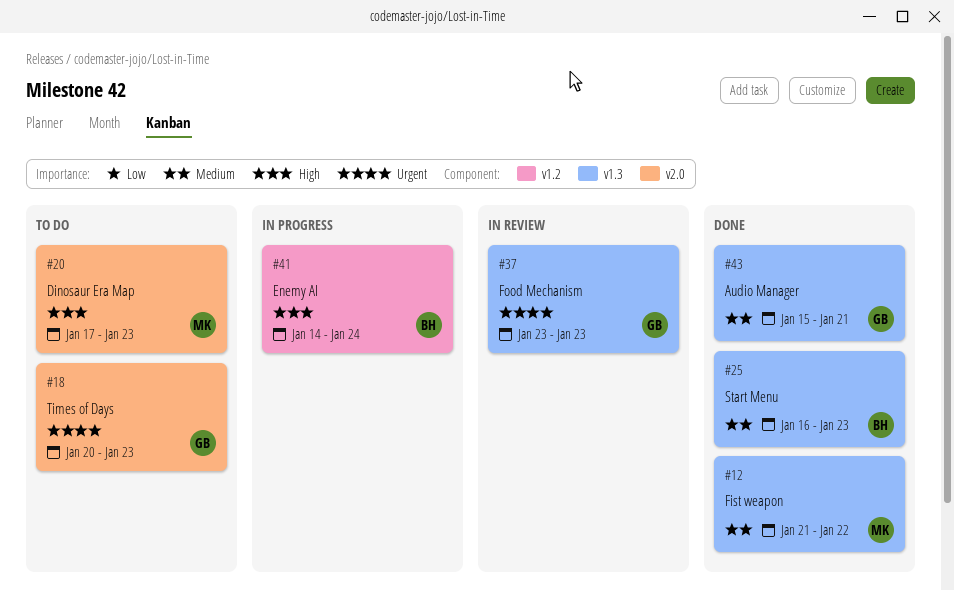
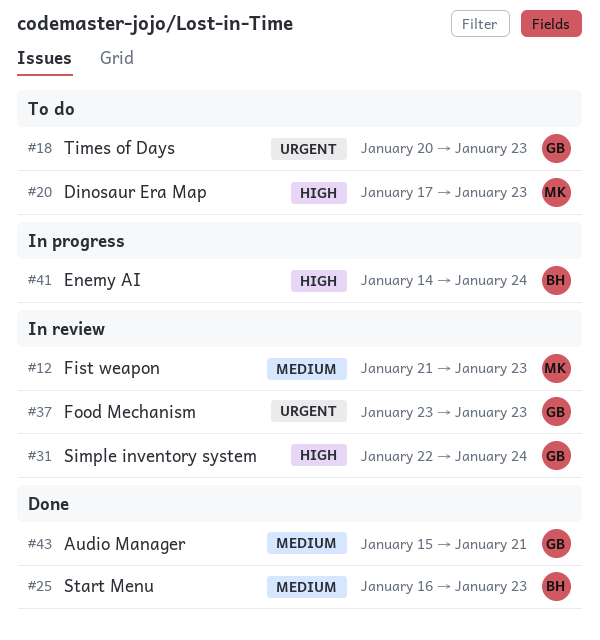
#12, status: Done -> In review
#12, due: Jan 22 -> Jan 23
#31: none -> present

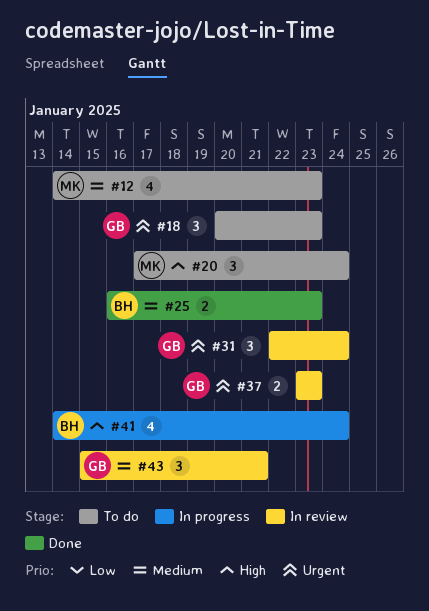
#12, status: In review -> To do
#12, start: Jan 21 -> Jan 14
#20, due: Jan 23 -> Jan 24
#31, priority: High -> Urgent
#43, status: Done -> In review

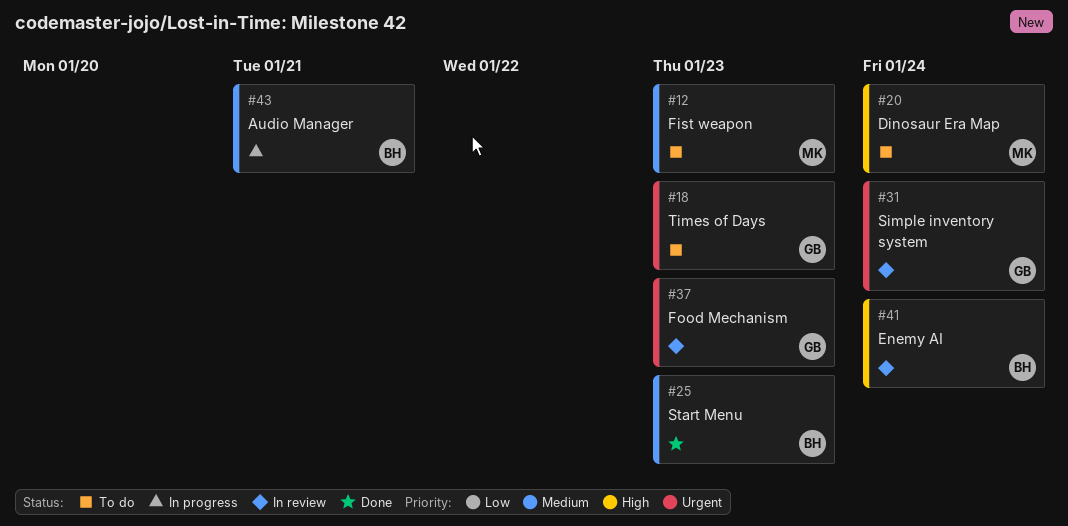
#41, status: In progress -> In review
#43, status: In review -> In progress
#43, owner: GB -> BH

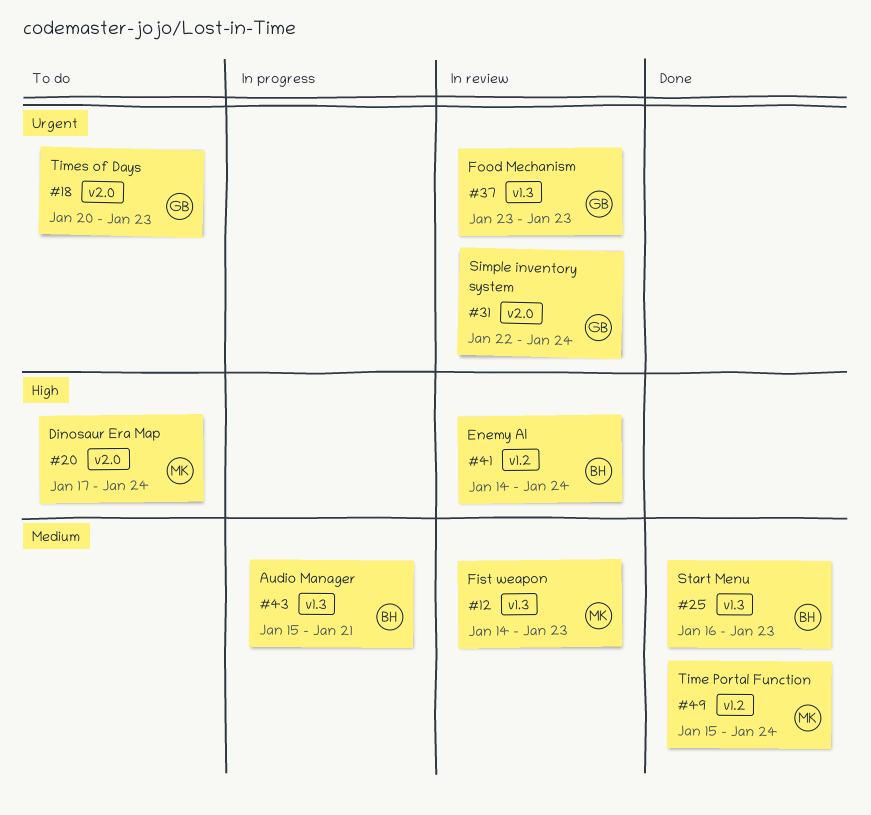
#12, status: To do -> In review
#49: none -> present

